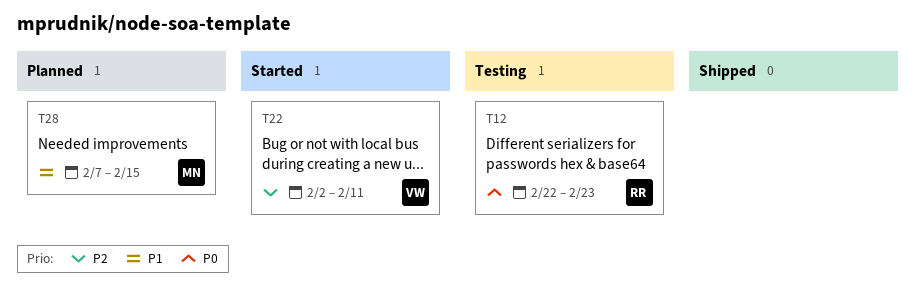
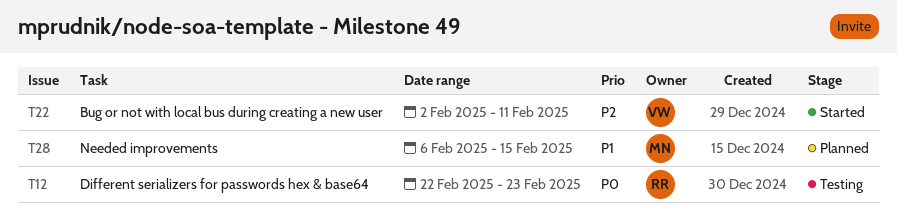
T28, start: Feb 7 -> Feb 6

